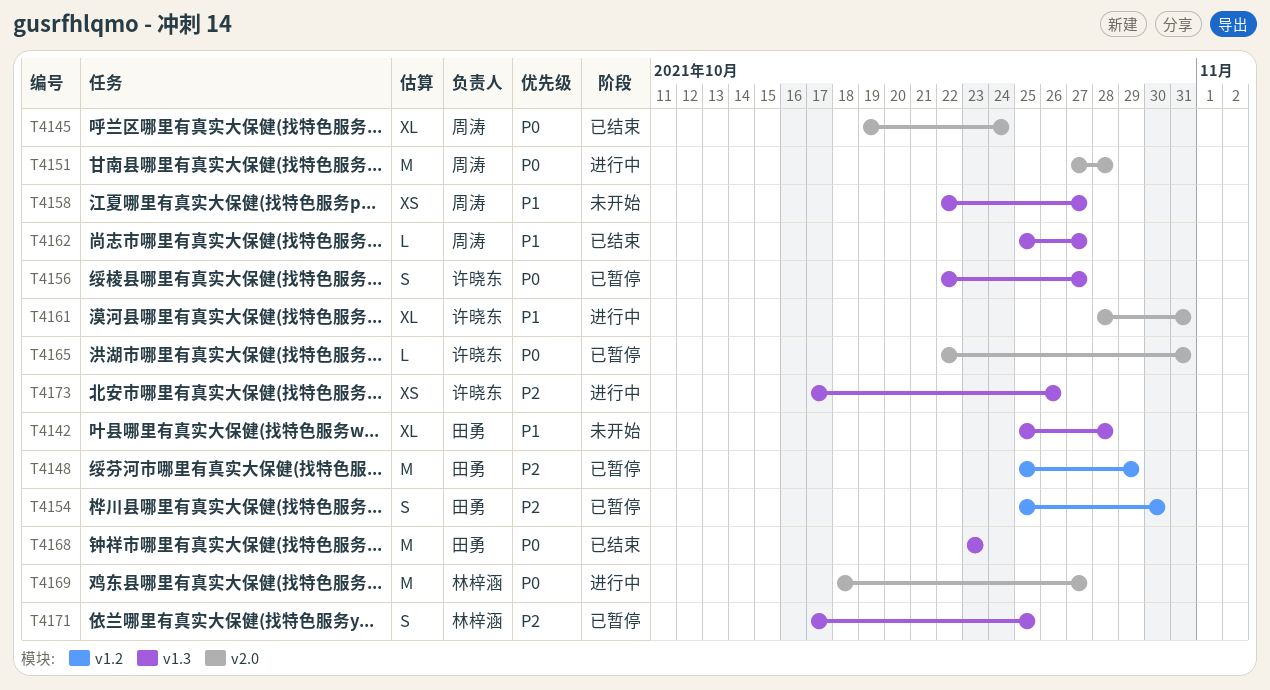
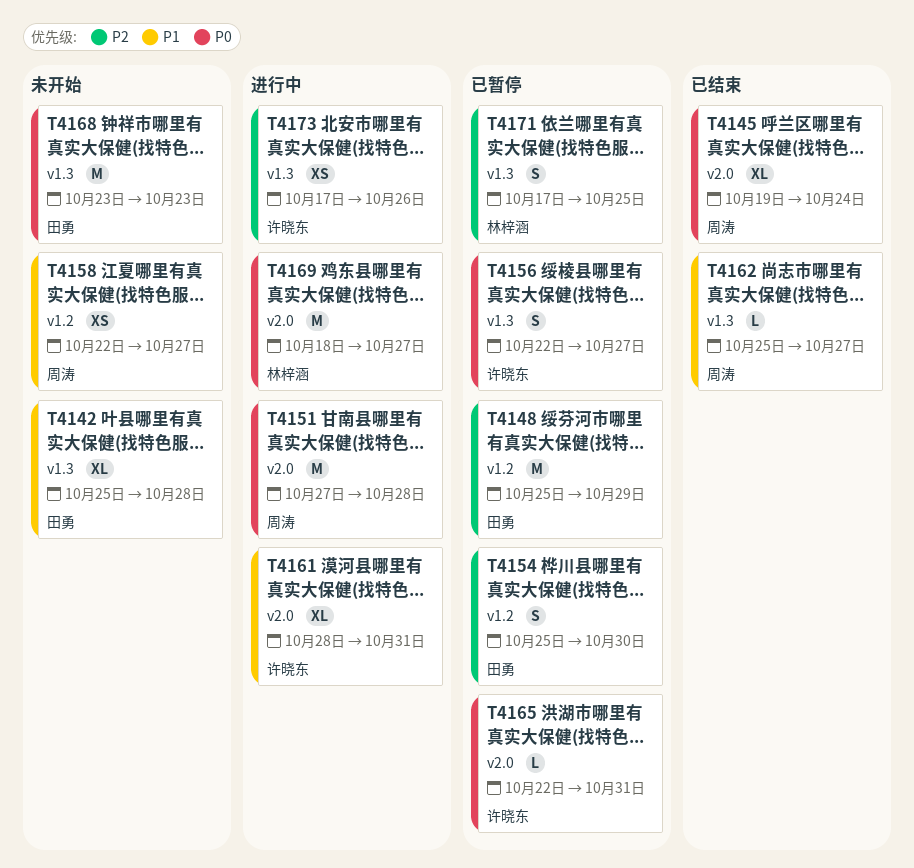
T4158, label: v1.3 -> v1.2
T4168, status: 已结束 -> 未开始

